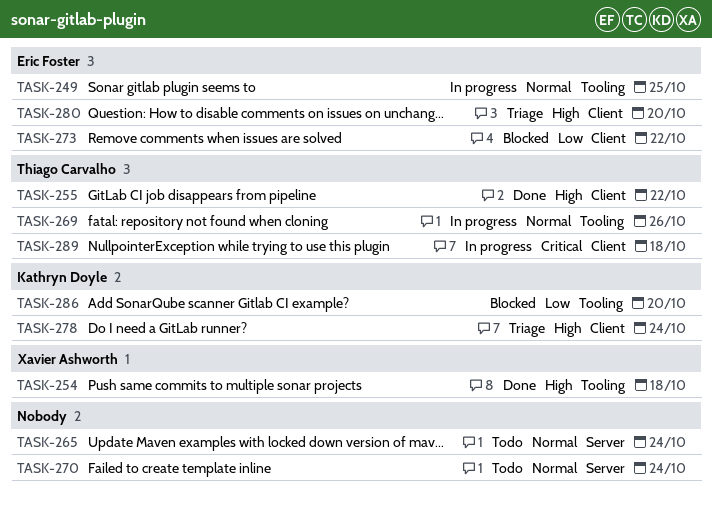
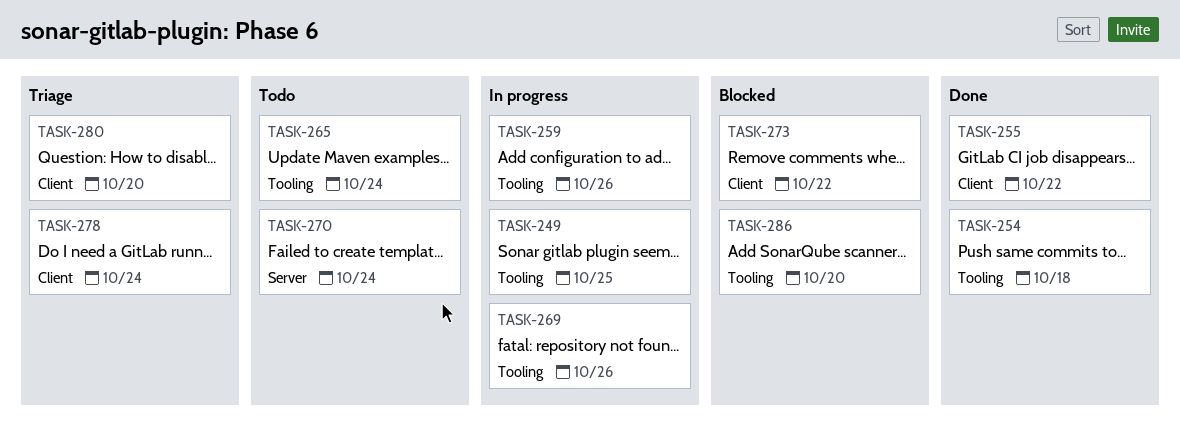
TASK-259: none -> present
TASK-265, label: Server -> Tooling
TASK-289: present -> none

